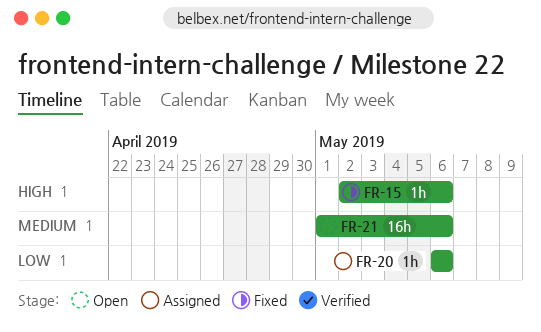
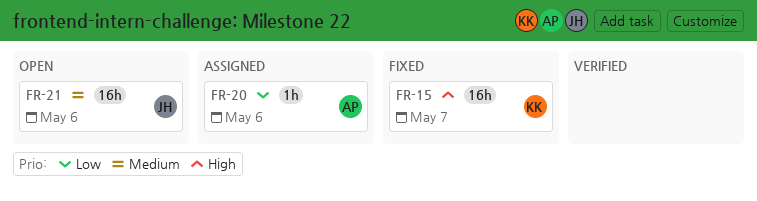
FR-15, estimate: 1h -> 16h
FR-15, due: May 6 -> May 7

